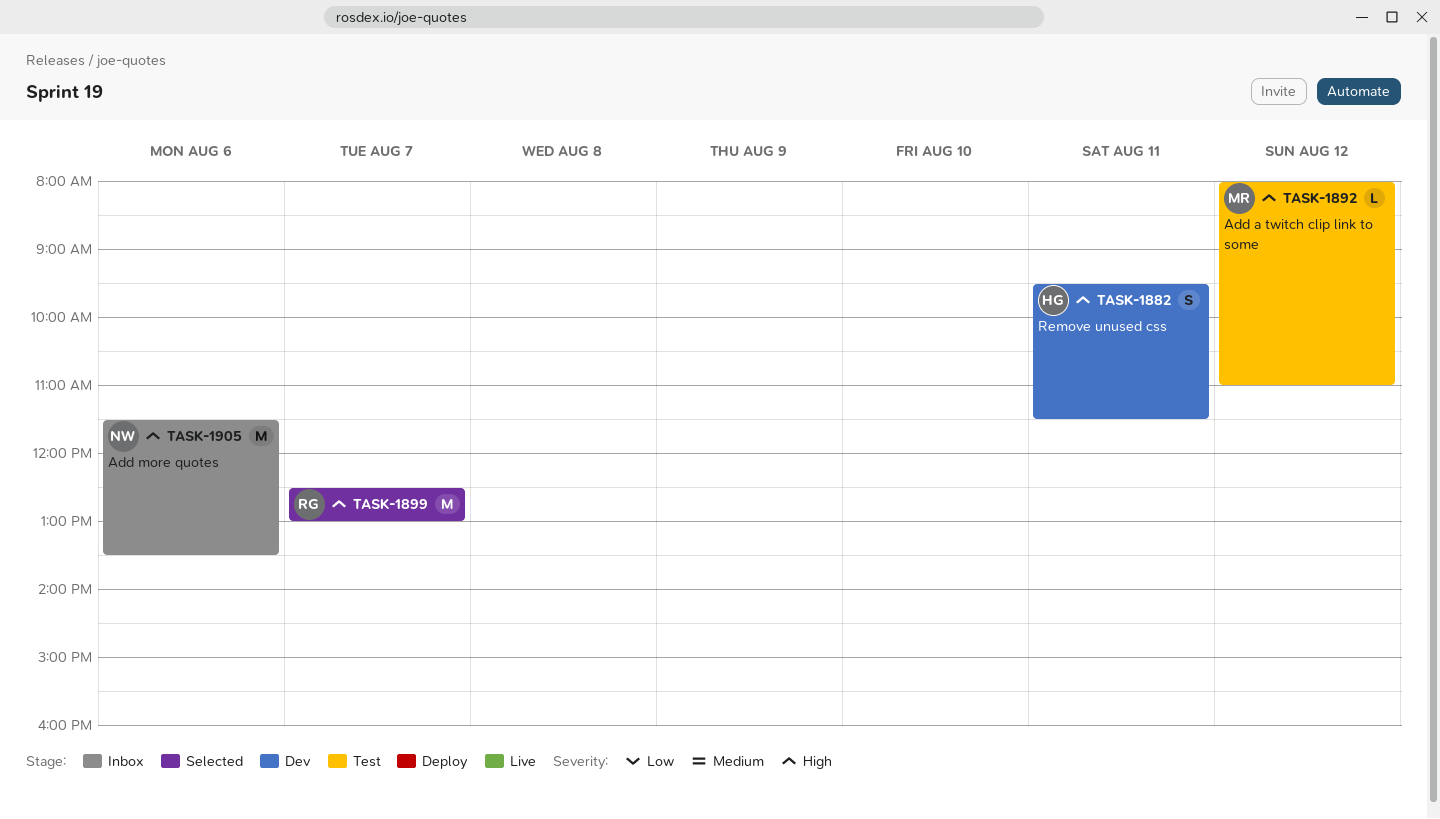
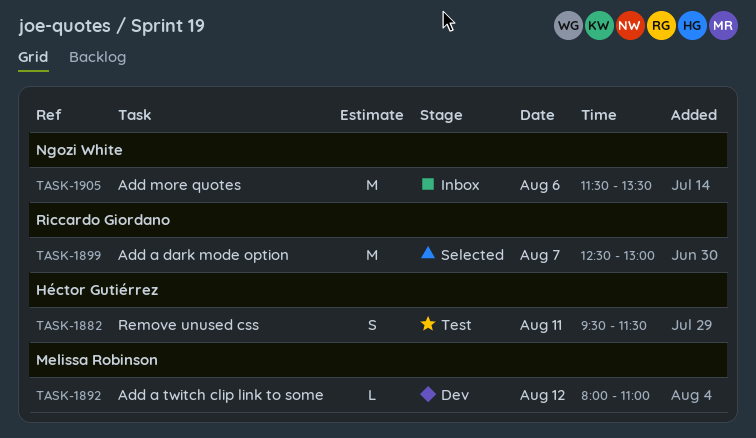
TASK-1882, status: Dev -> Test
TASK-1892, status: Test -> Dev

